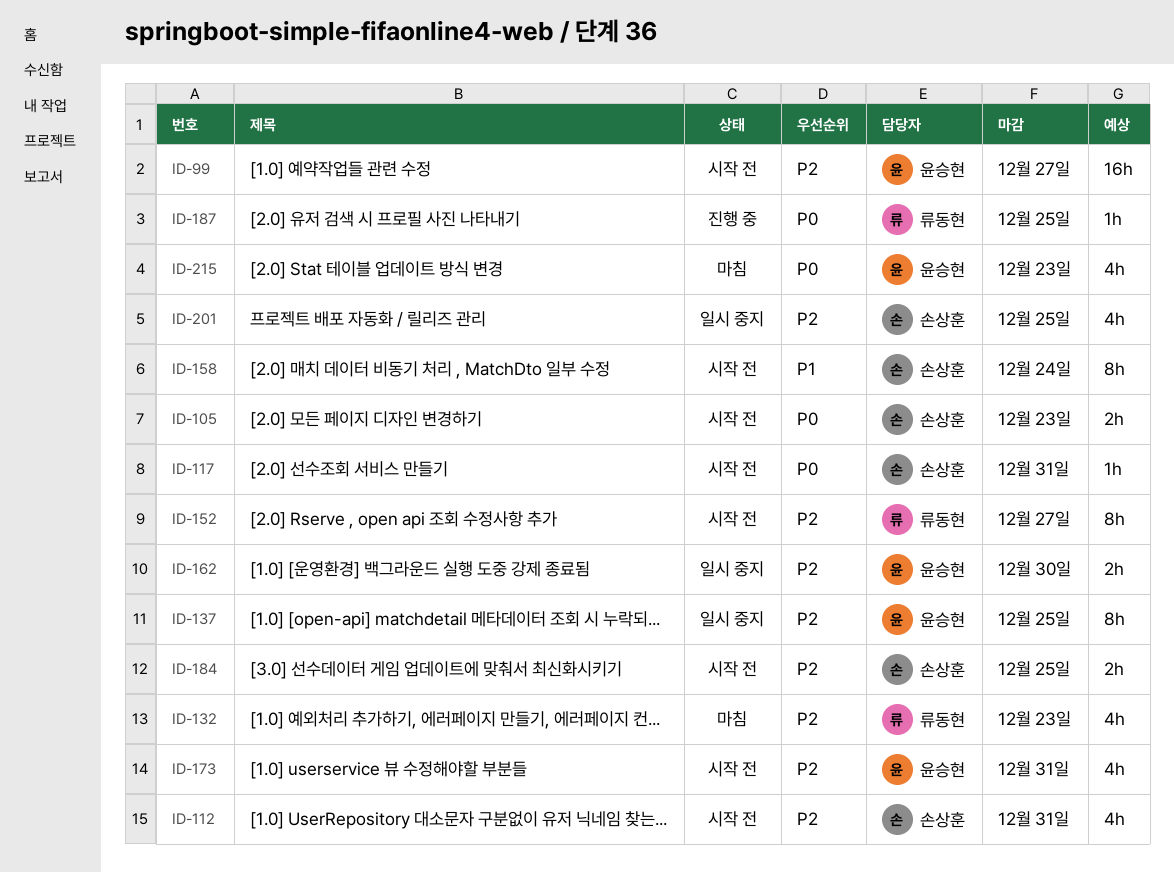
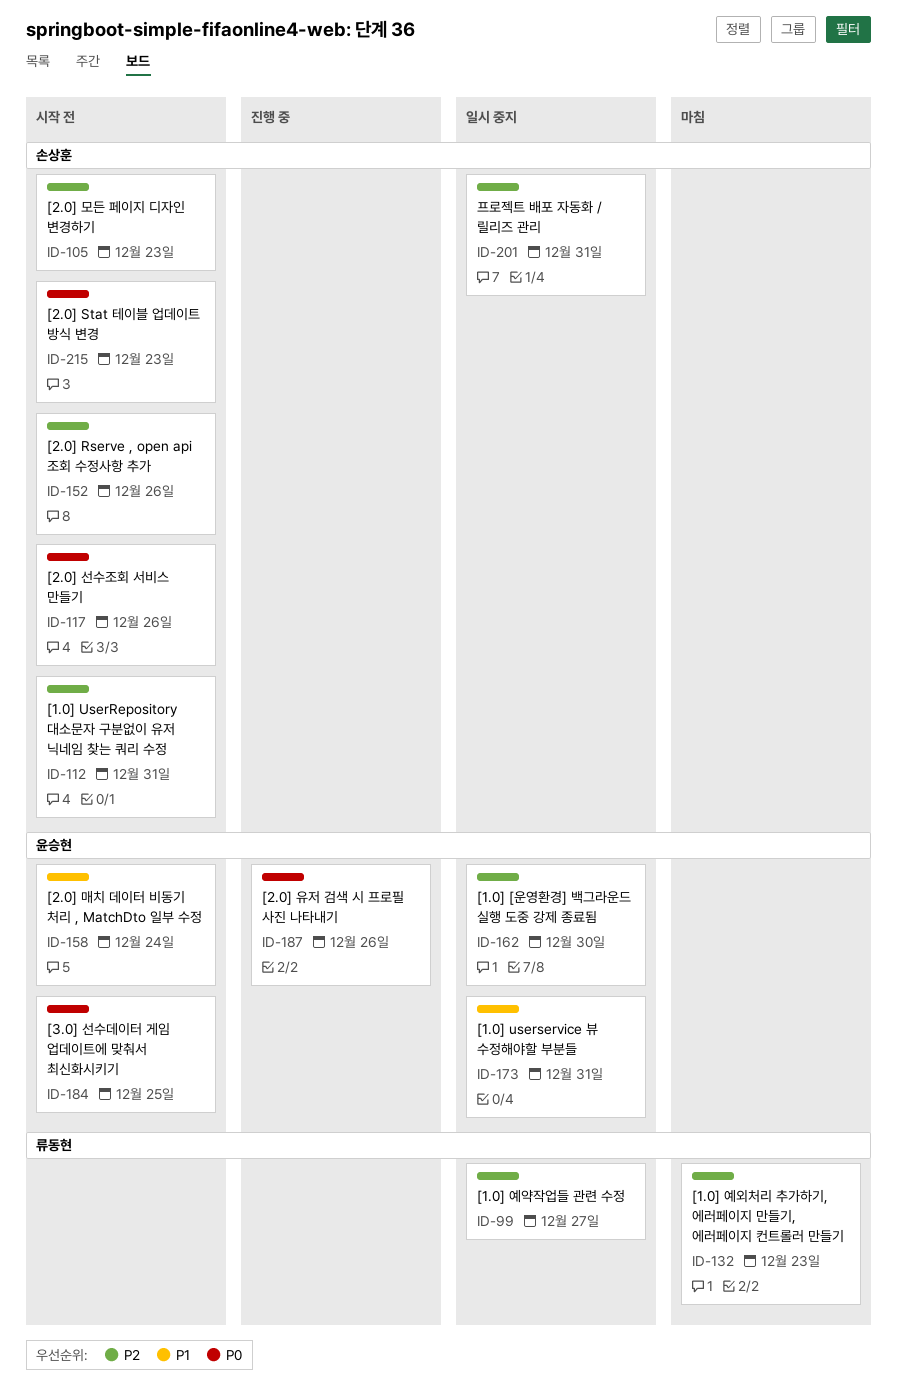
ID-99, status: 시작 전 -> 일시 중지
ID-99, owner: 윤승현 -> 류동현
ID-105, priority: P0 -> P2
ID-117, due: Dec 31 -> Dec 26
ID-137: present -> none
ID-152, owner: 류동현 -> 손상훈
ID-152, due: Dec 27 -> Dec 26
ID-158, owner: 손상훈 -> 윤승현
ID-173, status: 시작 전 -> 일시 중지
ID-173, priority: P2 -> P1
ID-184, owner: 손상훈 -> 윤승현
ID-184, priority: P2 -> P0
ID-187, owner: 류동현 -> 윤승현
ID-187, due: Dec 25 -> Dec 26
ID-201, due: Dec 25 -> Dec 31
ID-215, status: 마침 -> 시작 전
ID-215, owner: 윤승현 -> 손상훈

